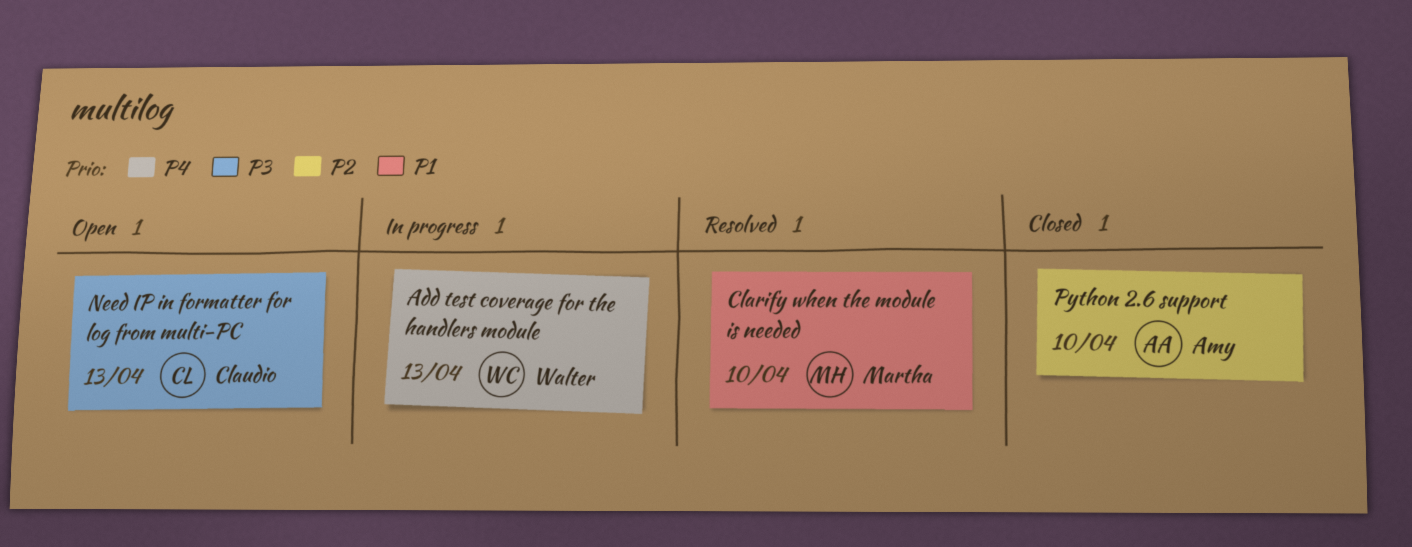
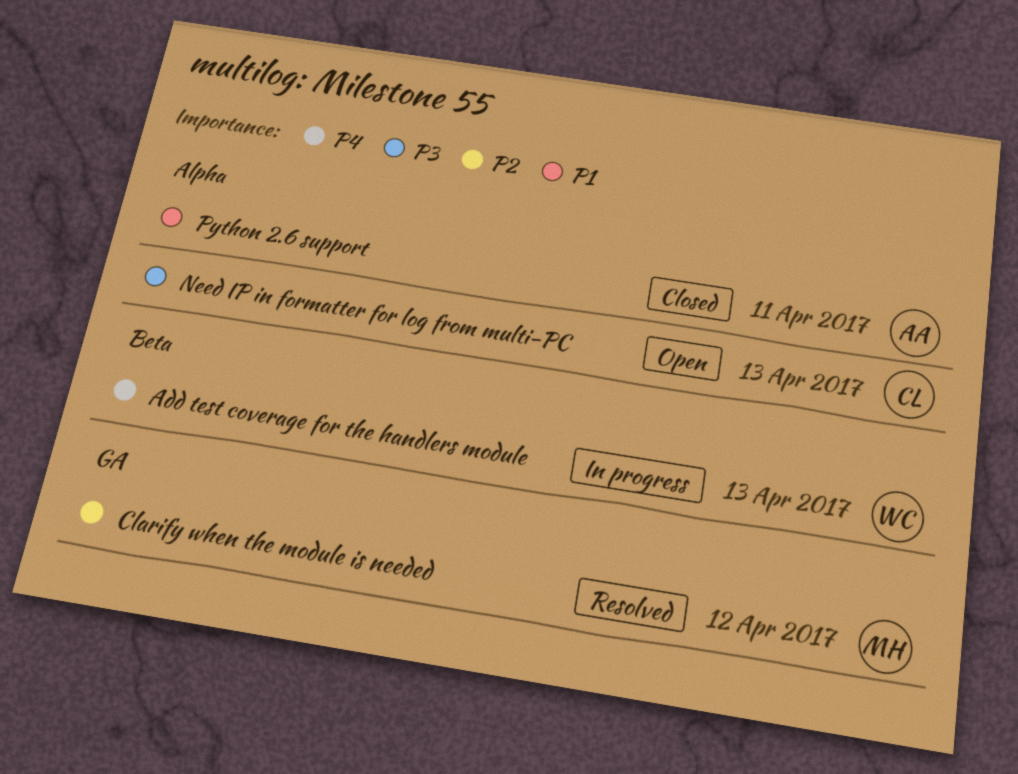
Clarify when the module is needed, priority: P1 -> P2
Clarify when the module is needed, due: Apr 10 -> Apr 12
Python 2.6 support, priority: P2 -> P1
Python 2.6 support, due: Apr 10 -> Apr 11

